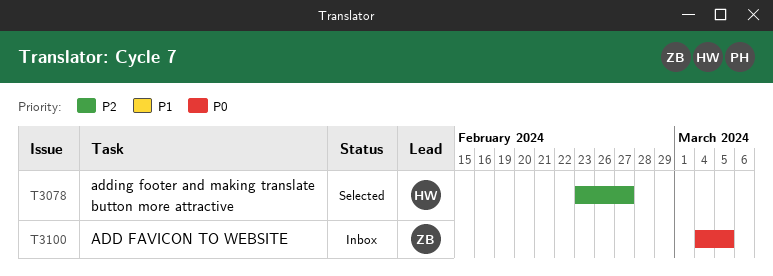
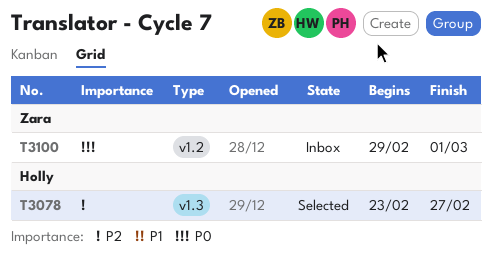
T3100, start: Mar 4 -> Feb 29
T3100, due: Mar 5 -> Mar 1

